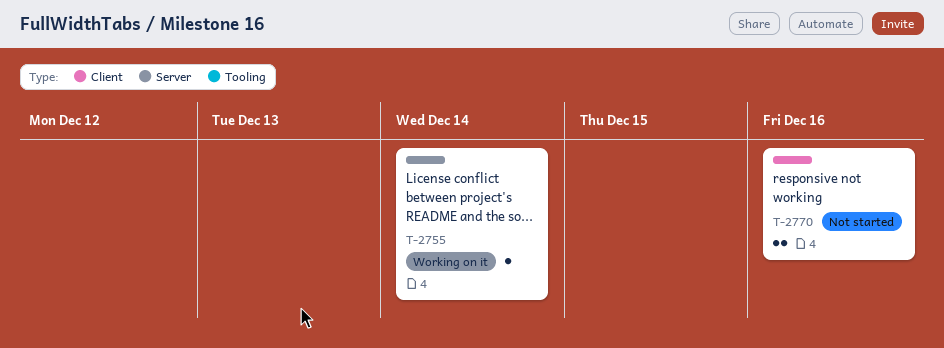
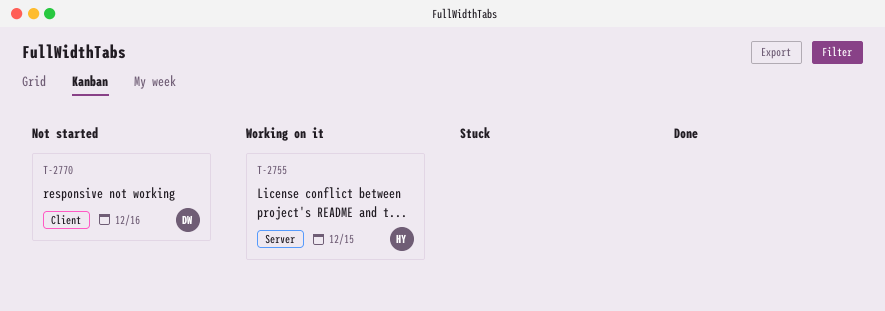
T-2755, due: Dec 14 -> Dec 15

